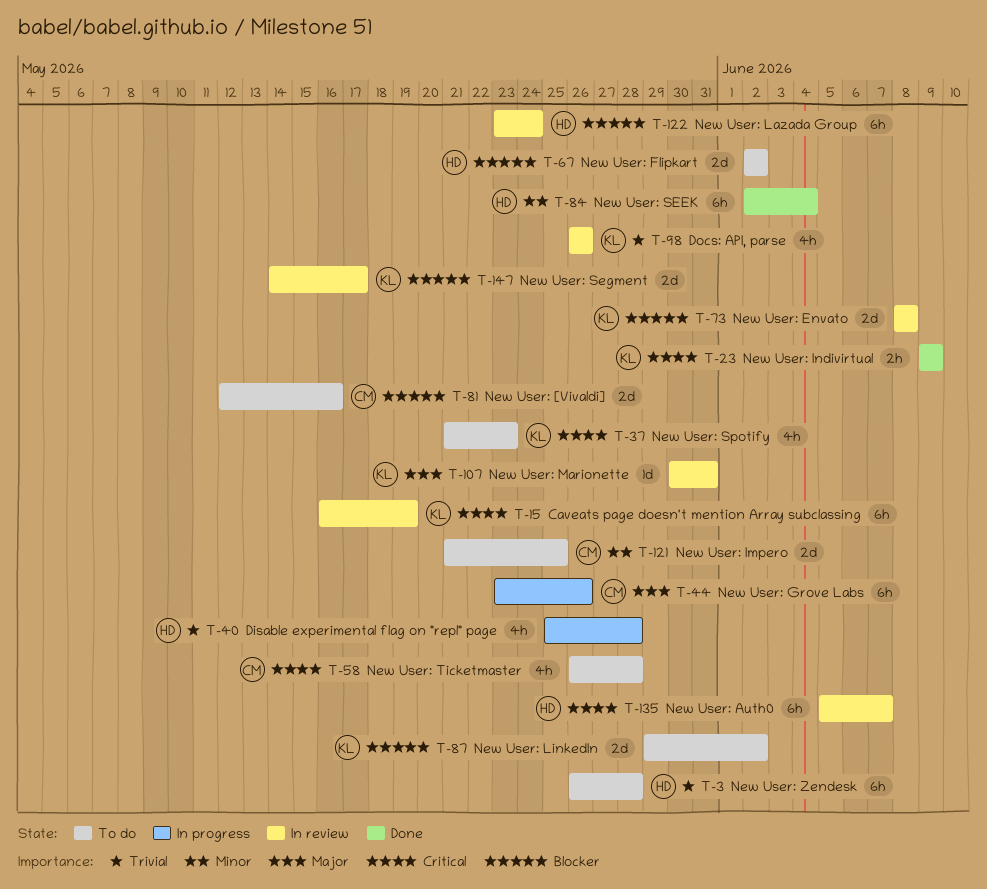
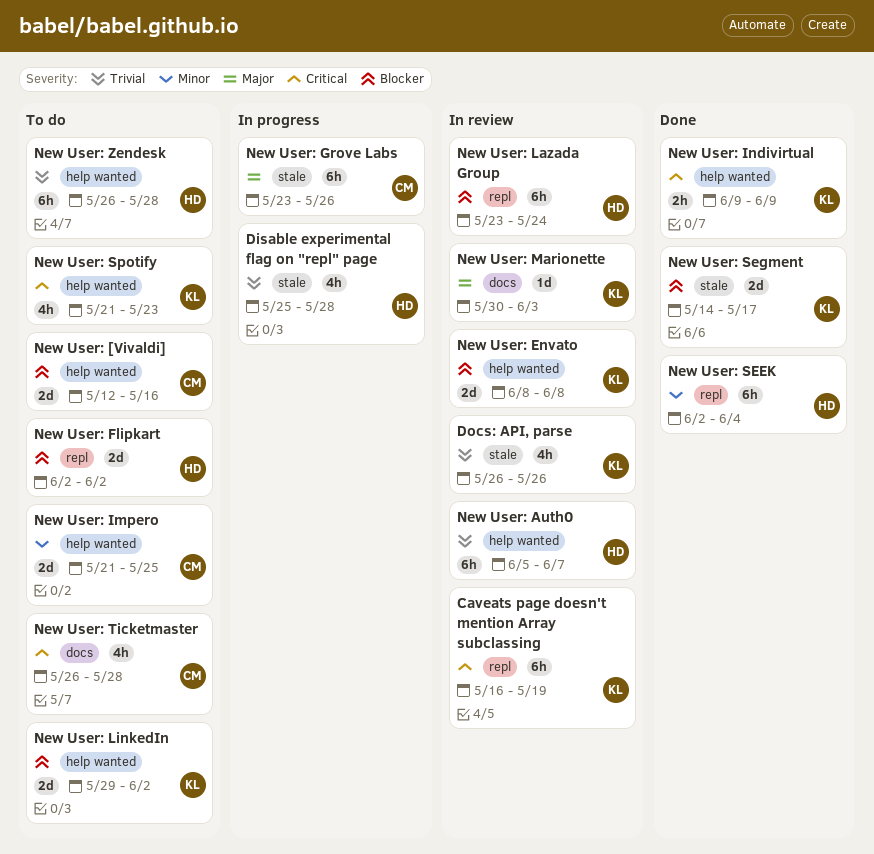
New User: Auth0, priority: Critical -> Trivial
New User: Marionette, due: May 31 -> Jun 3
New User: Segment, status: In review -> Done

